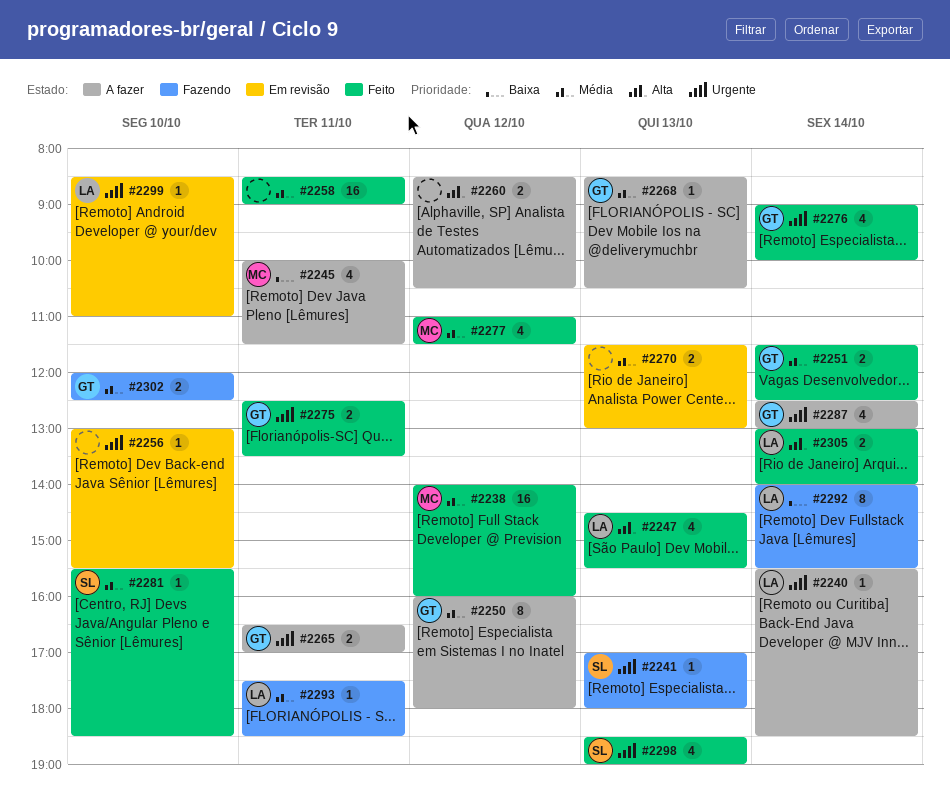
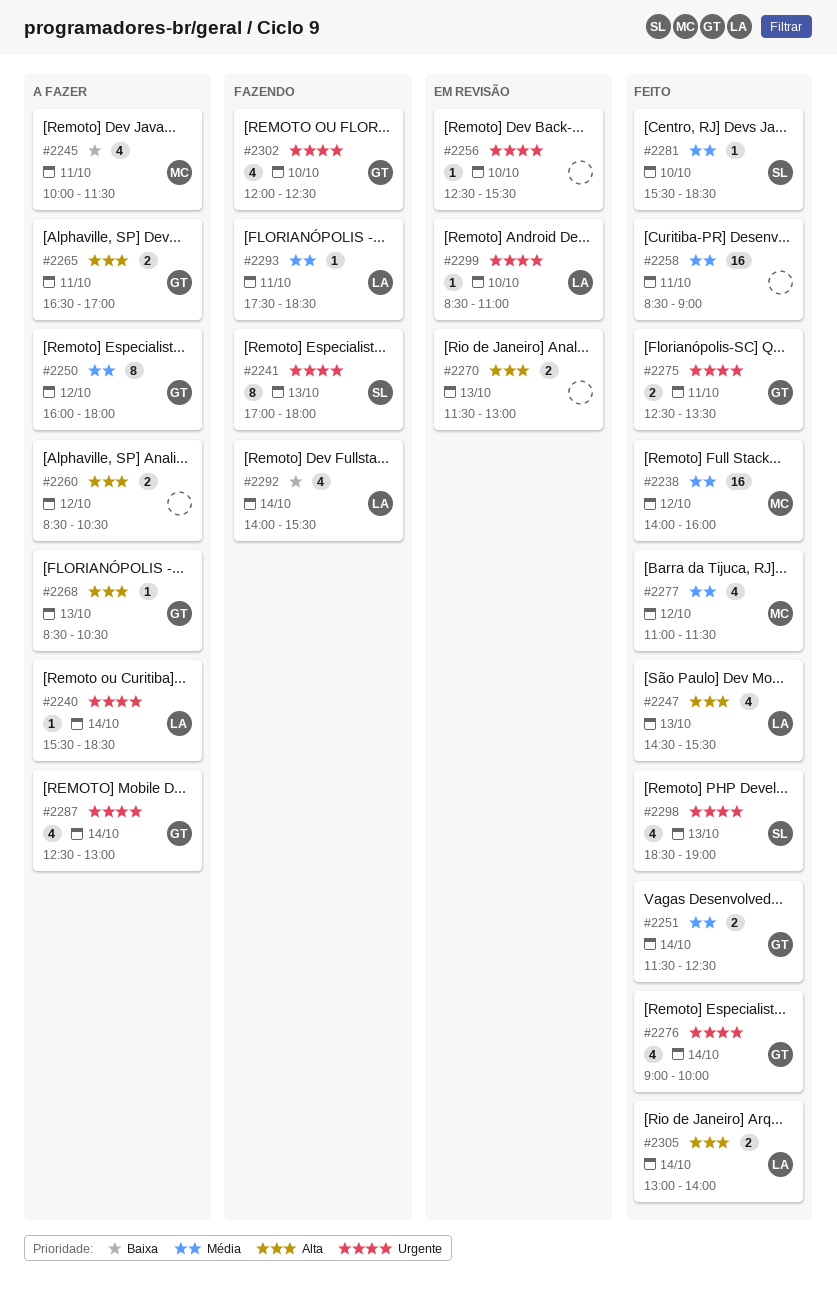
#2241, estimate: 1 -> 8
#2256, begins: 13:00 -> 12:30
#2265, priority: Urgente -> Alta
#2268, priority: Média -> Alta
#2270, priority: Média -> Alta
#2292, estimate: 8 -> 4
#2302, priority: Média -> Urgente
#2302, estimate: 2 -> 4

